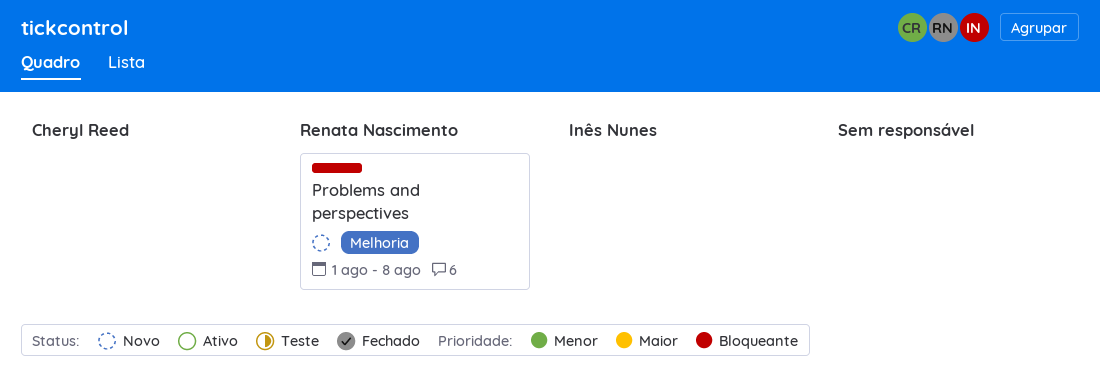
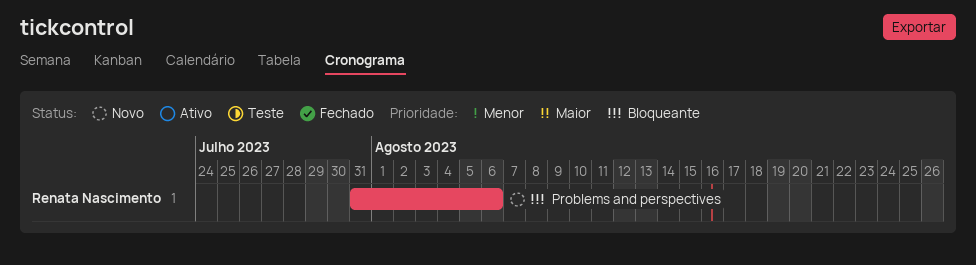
Problems and perspectives, start: Aug 1 -> Jul 31
Problems and perspectives, due: Aug 8 -> Aug 6

